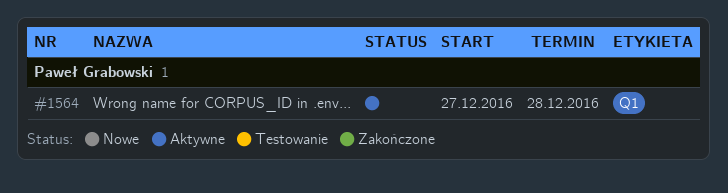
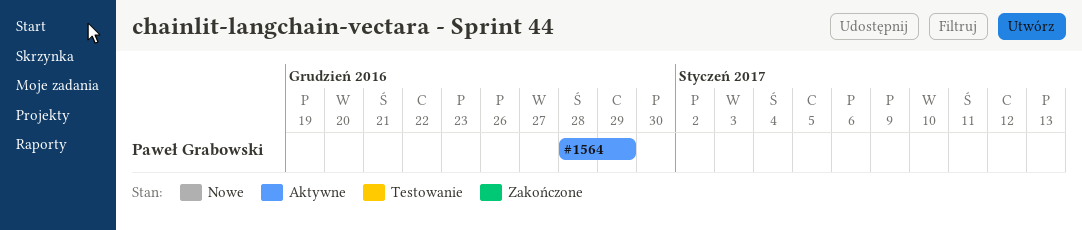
#1564, start: Dec 27 -> Dec 28
#1564, due: Dec 28 -> Dec 29

